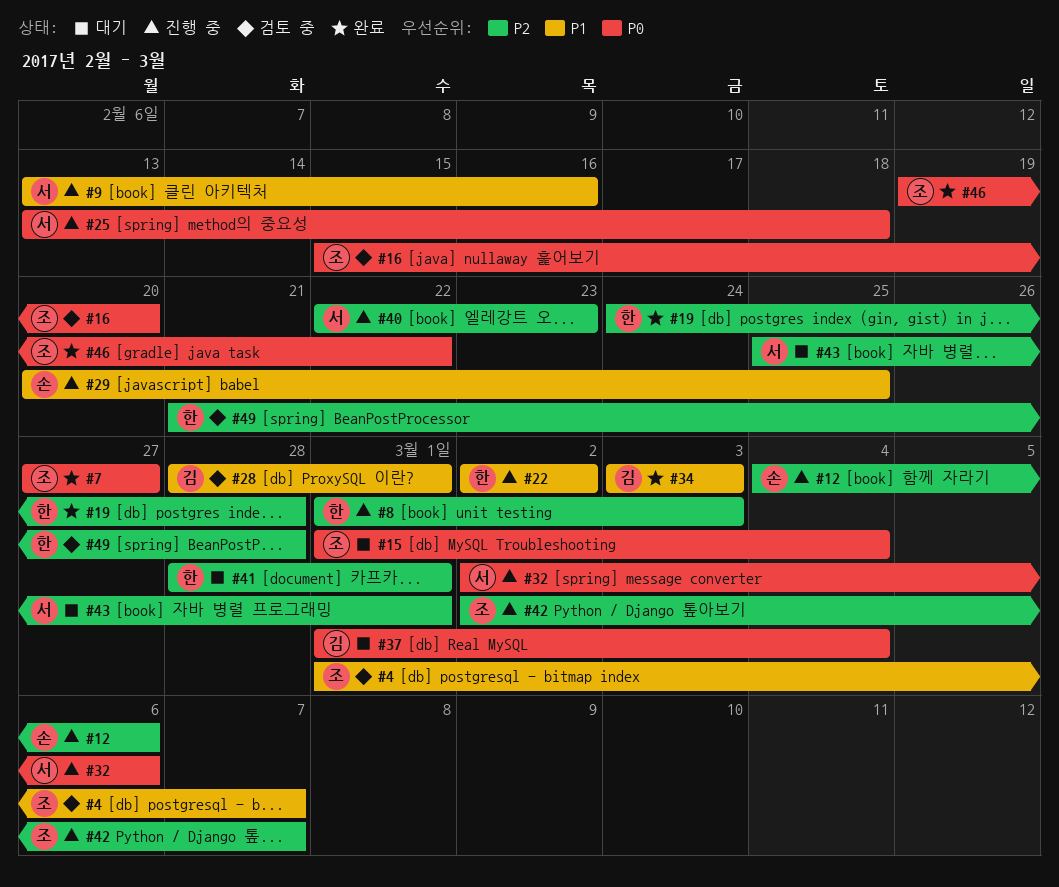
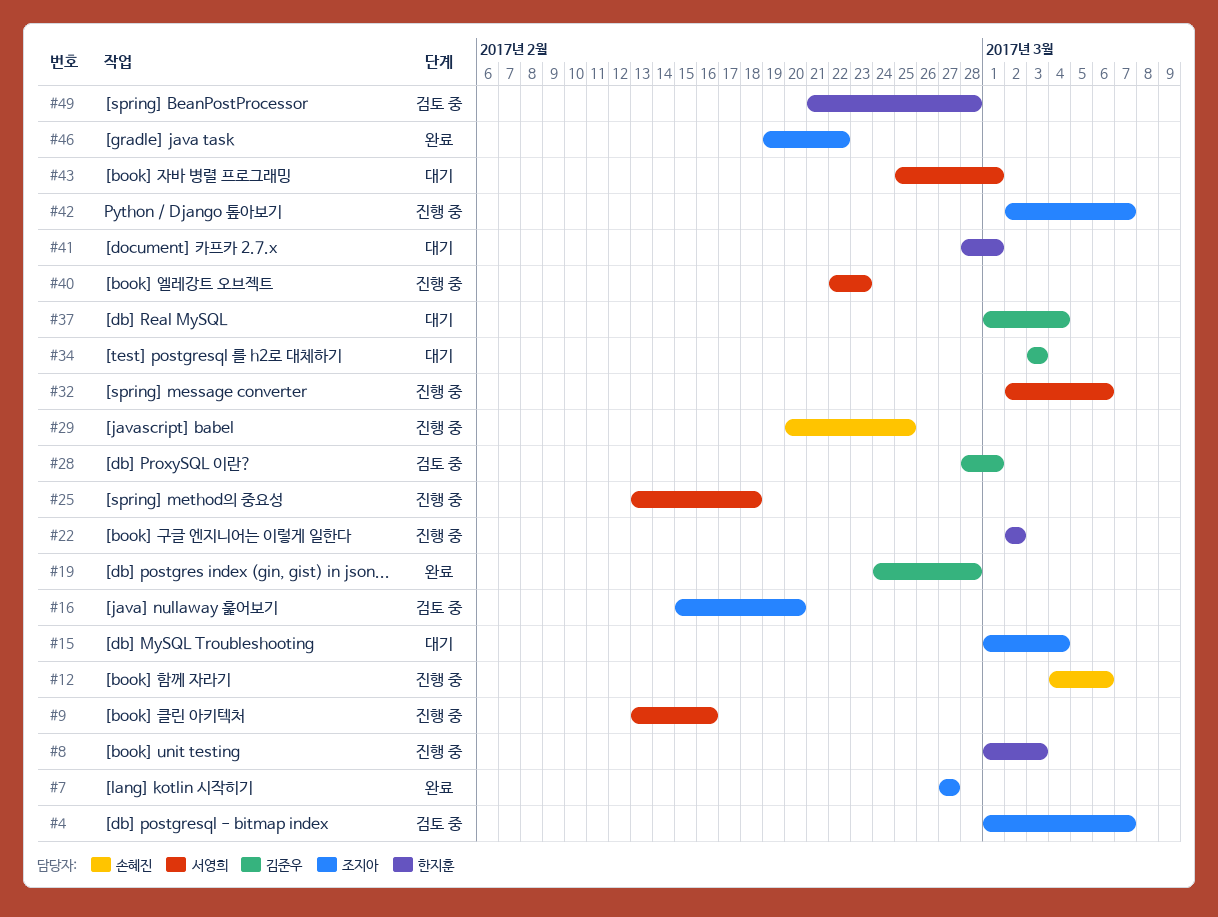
#19, owner: 한지훈 -> 김준우
#34, status: 완료 -> 대기

